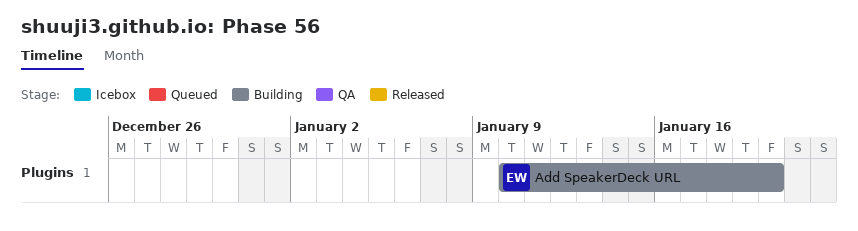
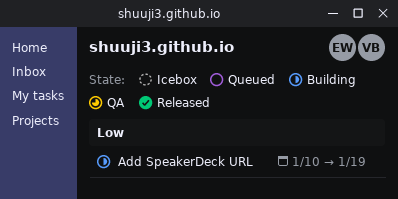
Add SpeakerDeck URL, due: Jan 20 -> Jan 19

